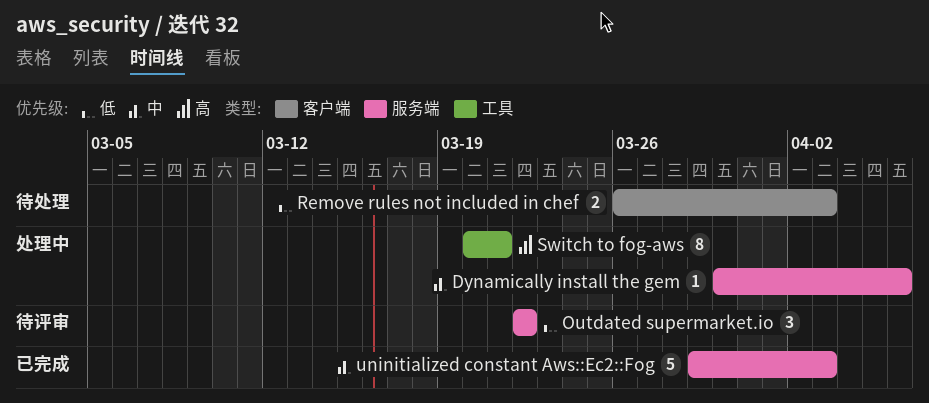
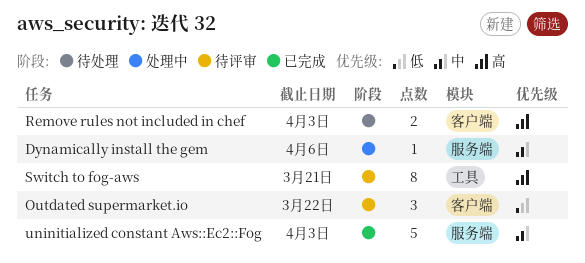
Outdated supermarket.io, label: 服务端 -> 客户端
Remove rules not included in chef, priority: 低 -> 高
Switch to fog-aws, status: 处理中 -> 待评审

